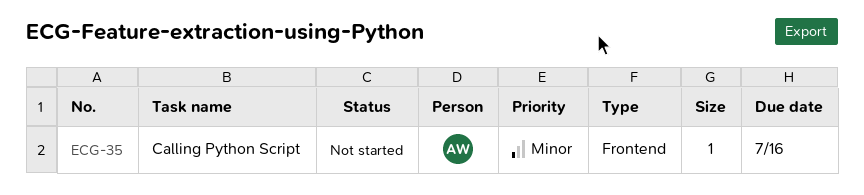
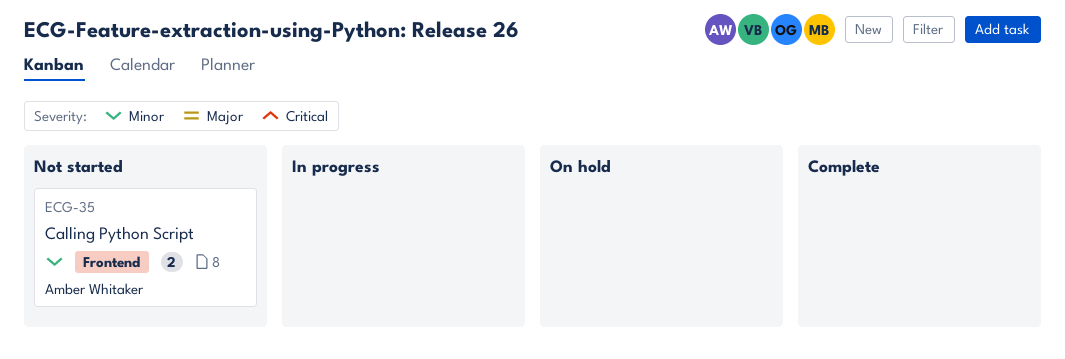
ECG-35, estimate: 1 -> 2

